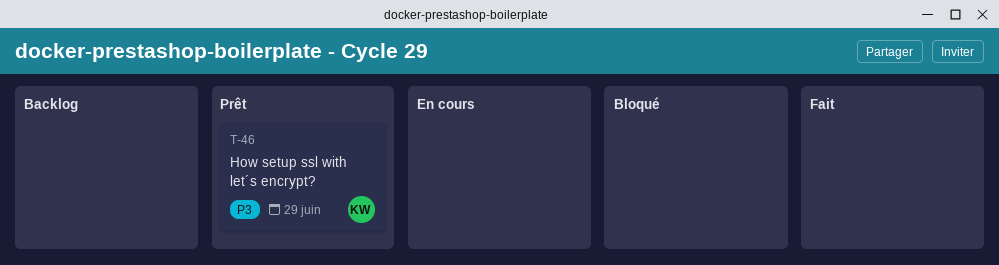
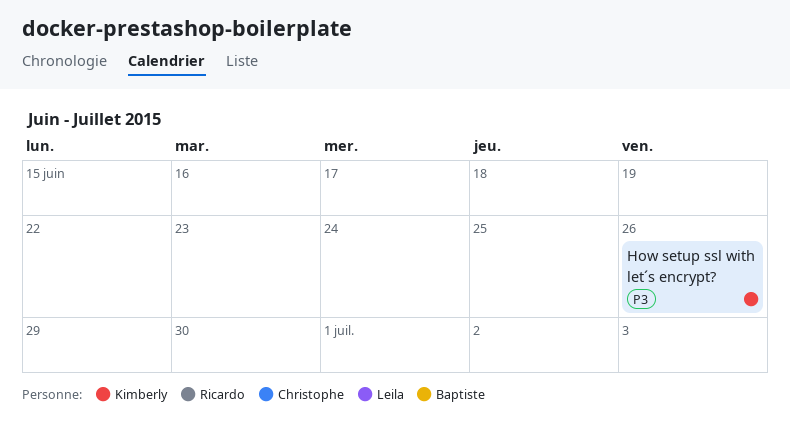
How setup ssl with let´s encrypt?, due: Jun 29 -> Jun 26

